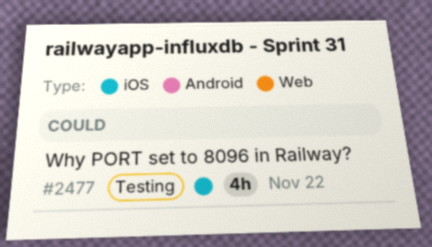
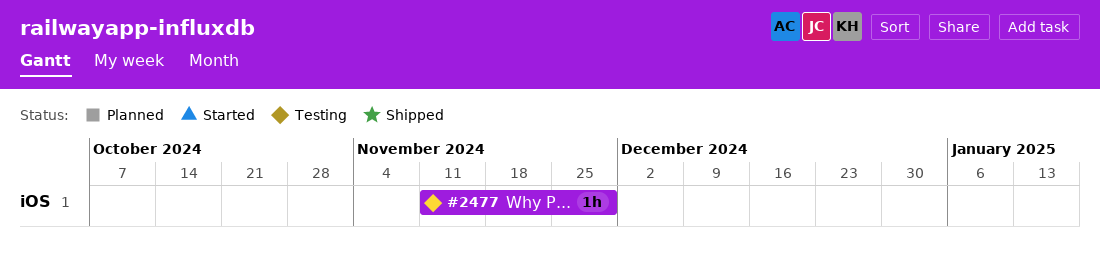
#2477, estimate: 4h -> 1h
#2477, due: Nov 22 -> Nov 29

